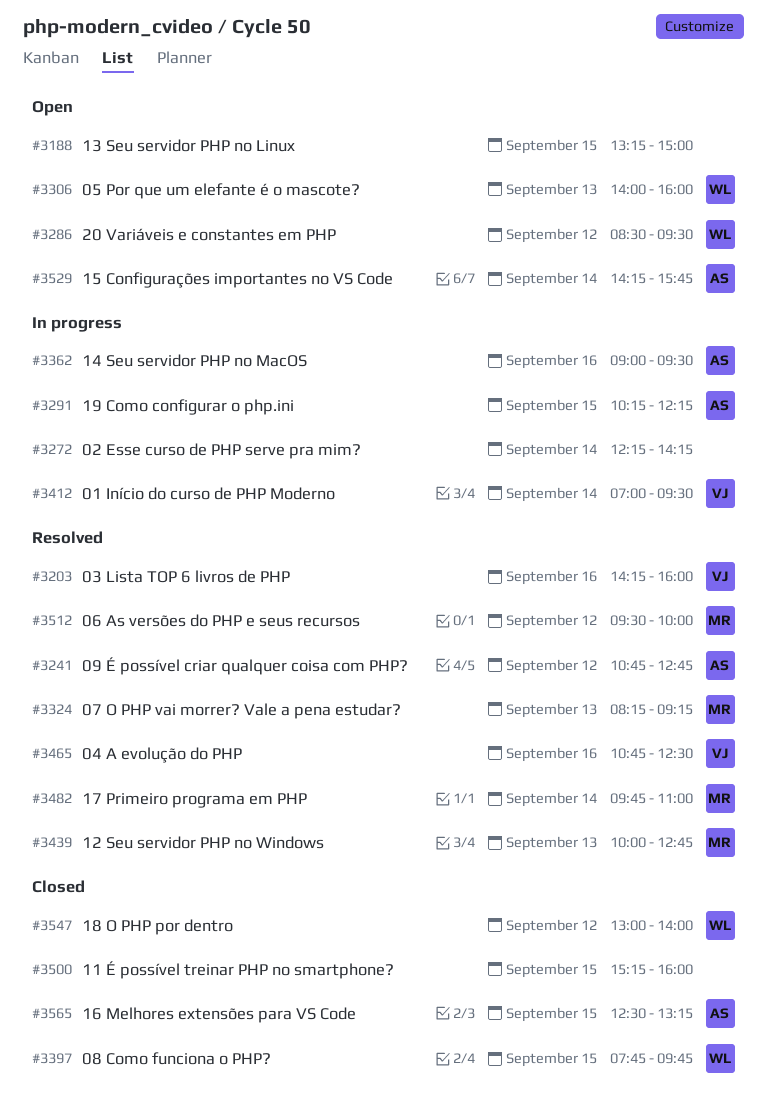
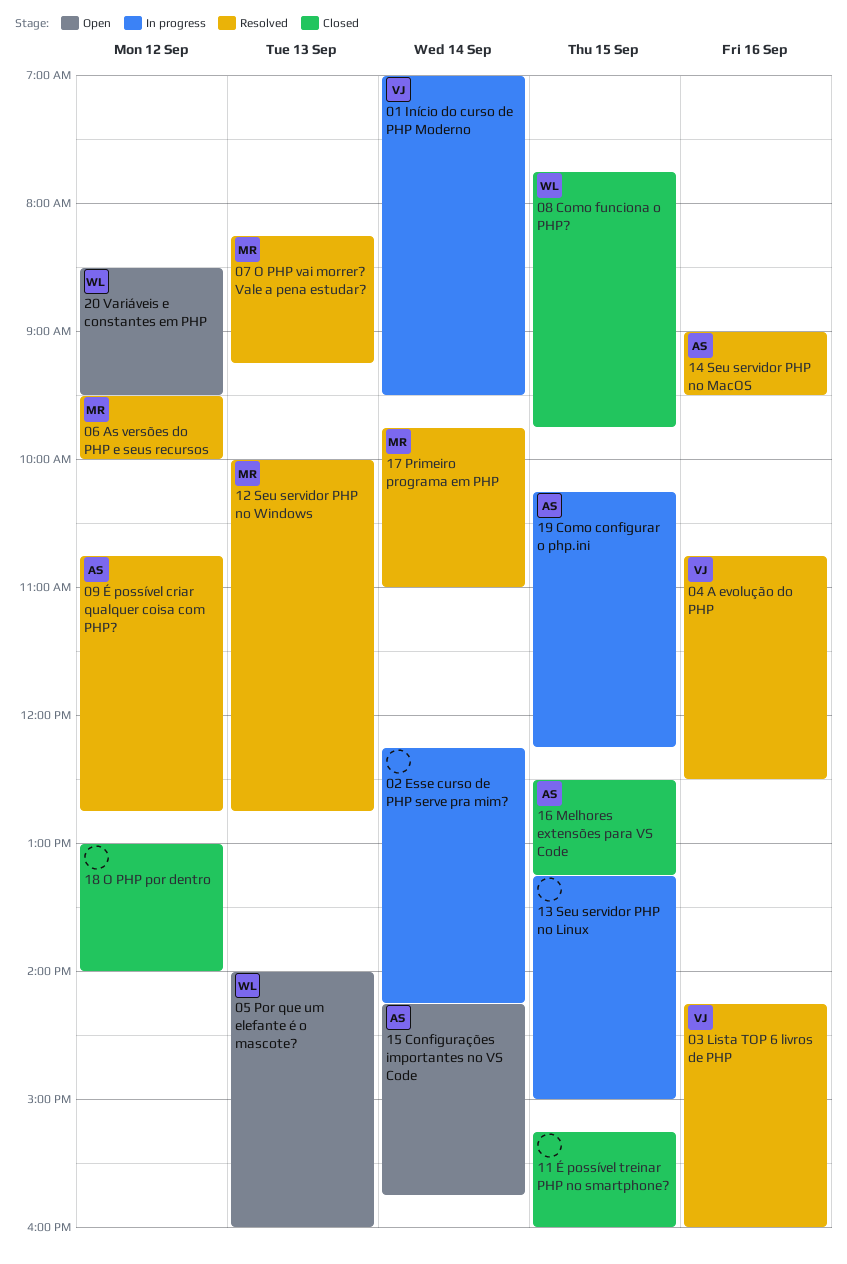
13 Seu servidor PHP no Linux, status: Open -> In progress
14 Seu servidor PHP no MacOS, status: In progress -> Resolved
18 O PHP por dentro, owner: WL -> none

